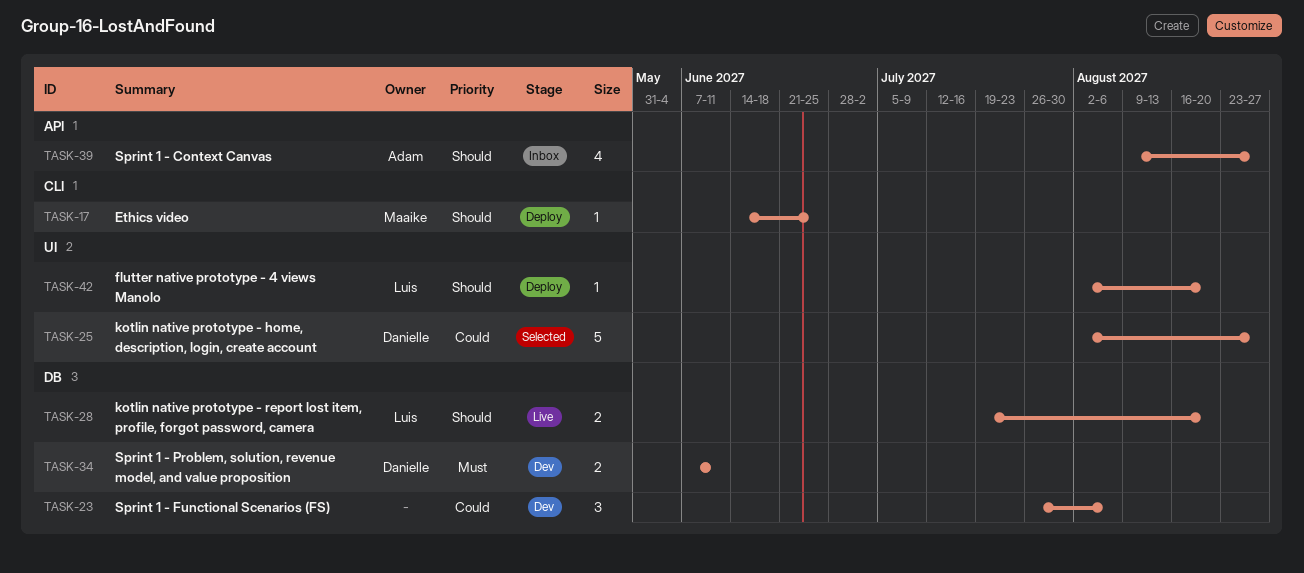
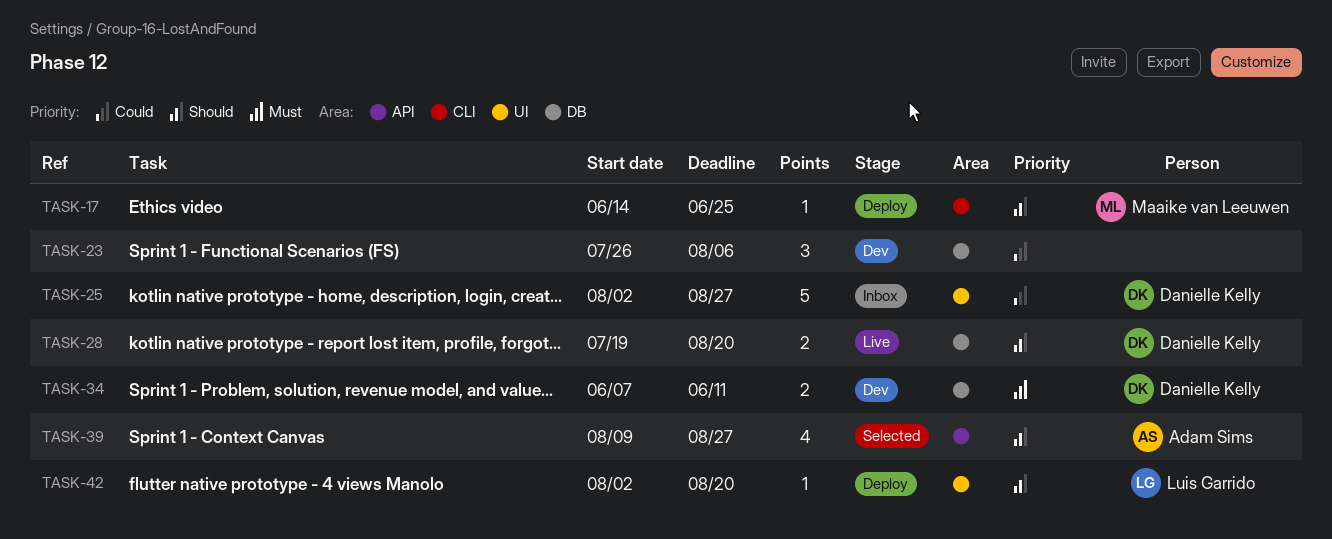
TASK-25, status: Selected -> Inbox
TASK-28, owner: Luis Garrido -> Danielle Kelly
TASK-39, status: Inbox -> Selected

